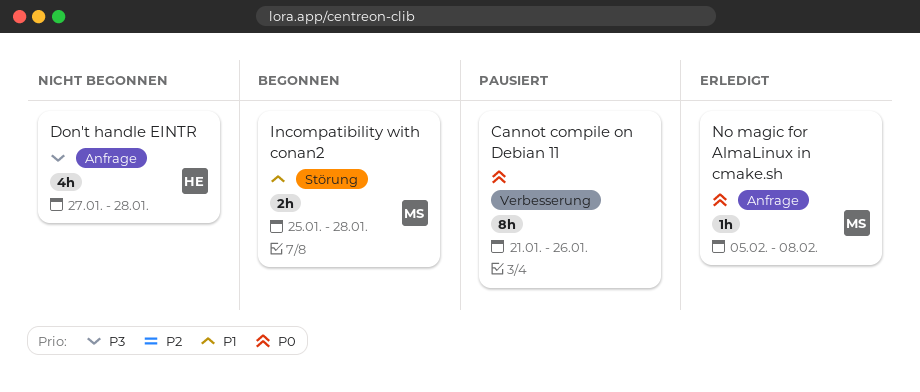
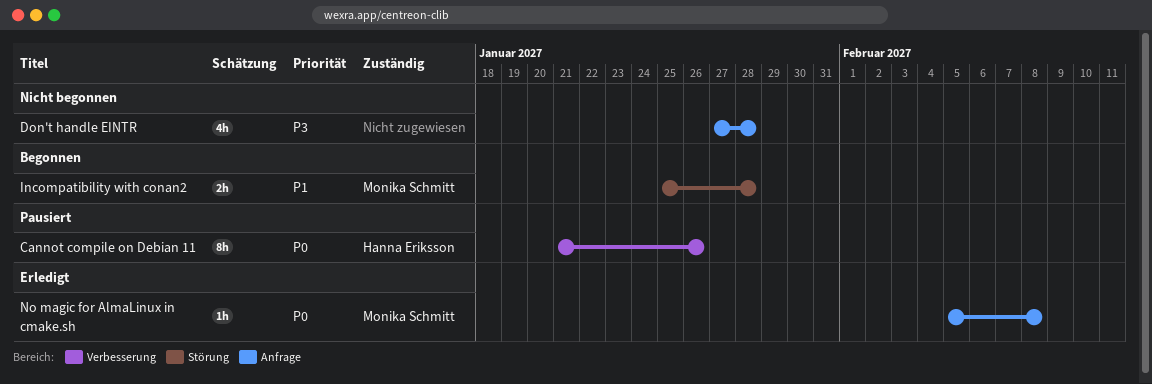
Cannot compile on Debian 11, owner: none -> Hanna Eriksson
Don't handle EINTR, owner: Hanna Eriksson -> none

